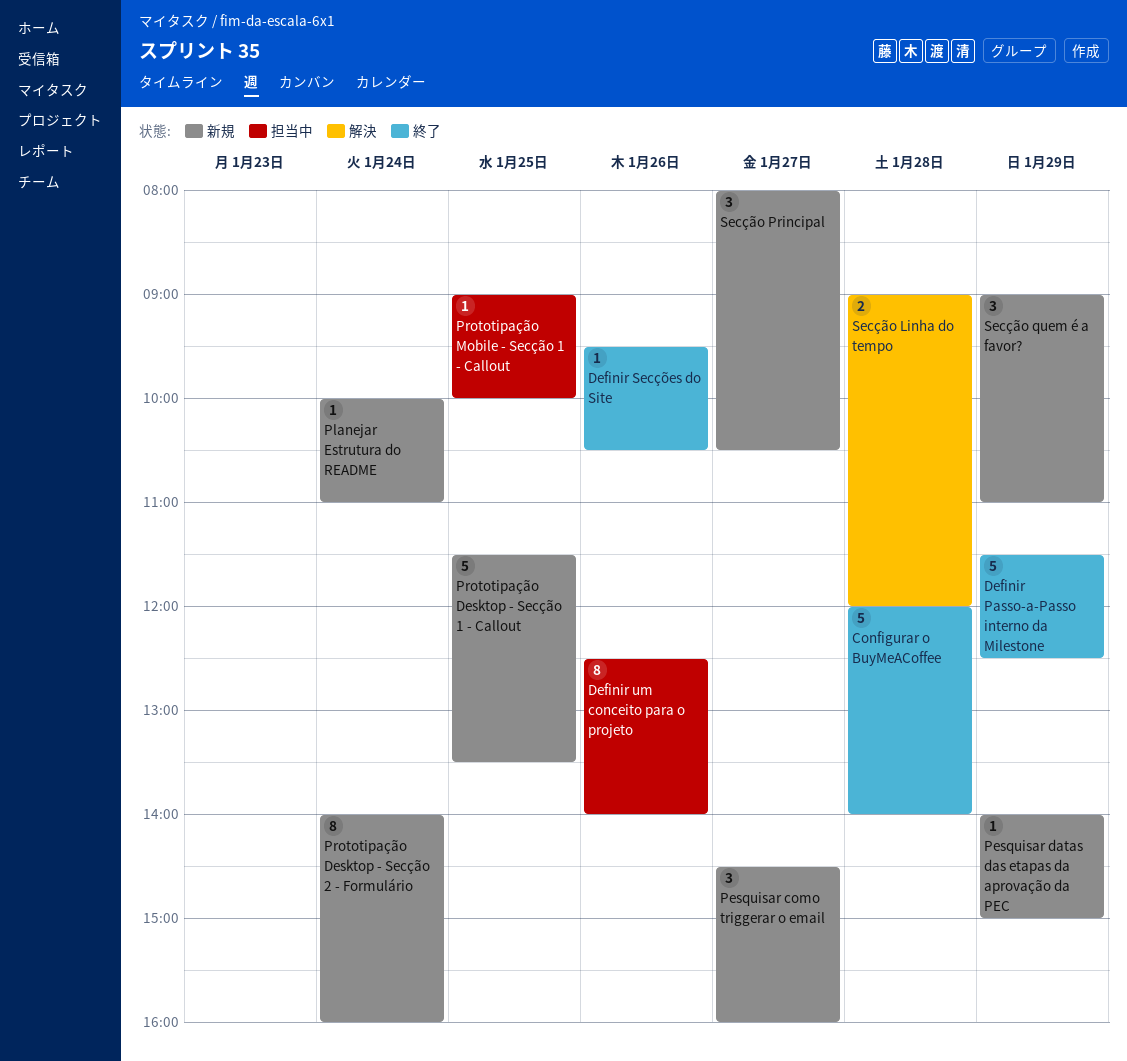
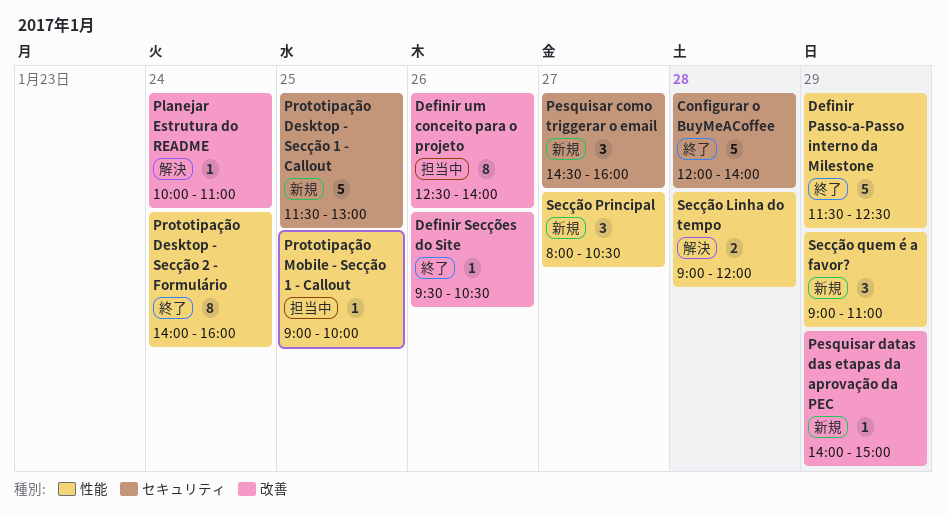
Planejar Estrutura do README, status: 新規 -> 解決
Prototipação Desktop - Secção 1 - Callout, ends: 13:30 -> 13:00
Prototipação Desktop - Secção 2 - Formulário, status: 新規 -> 終了

